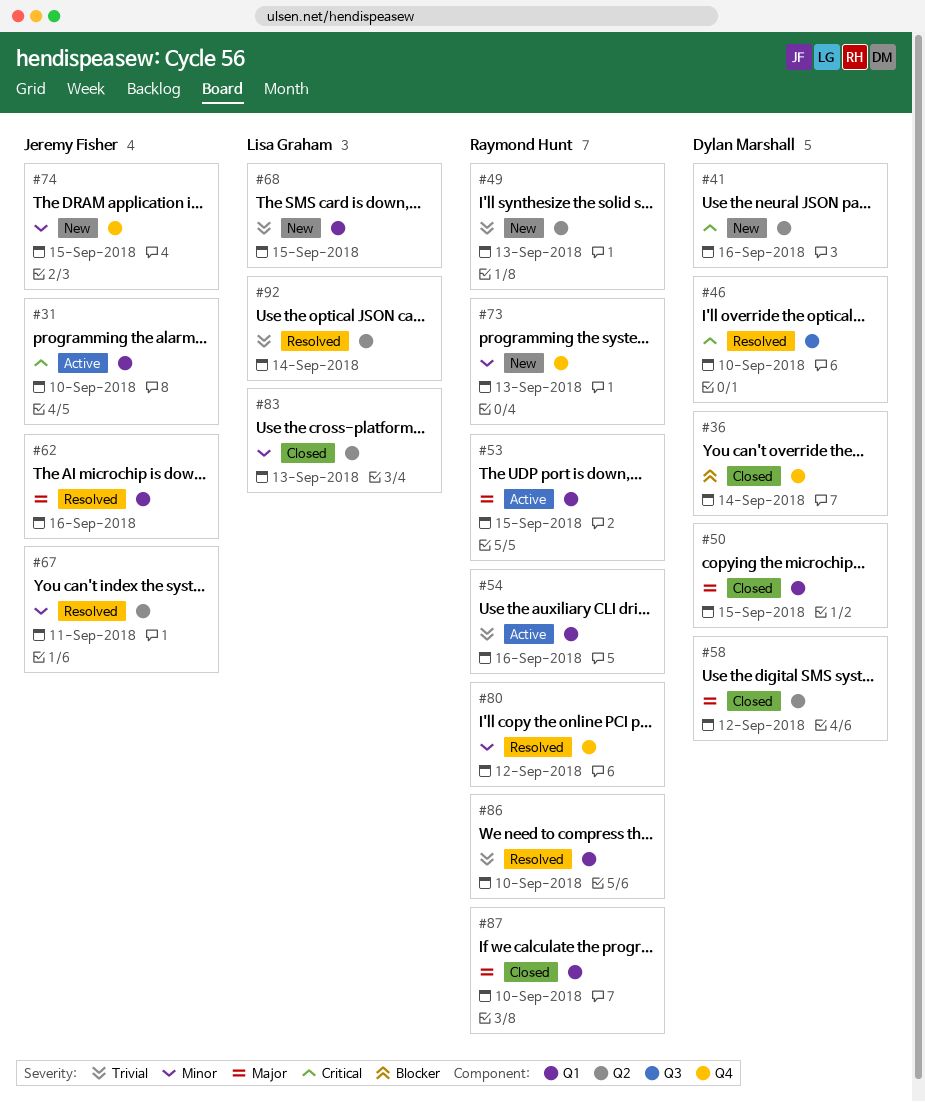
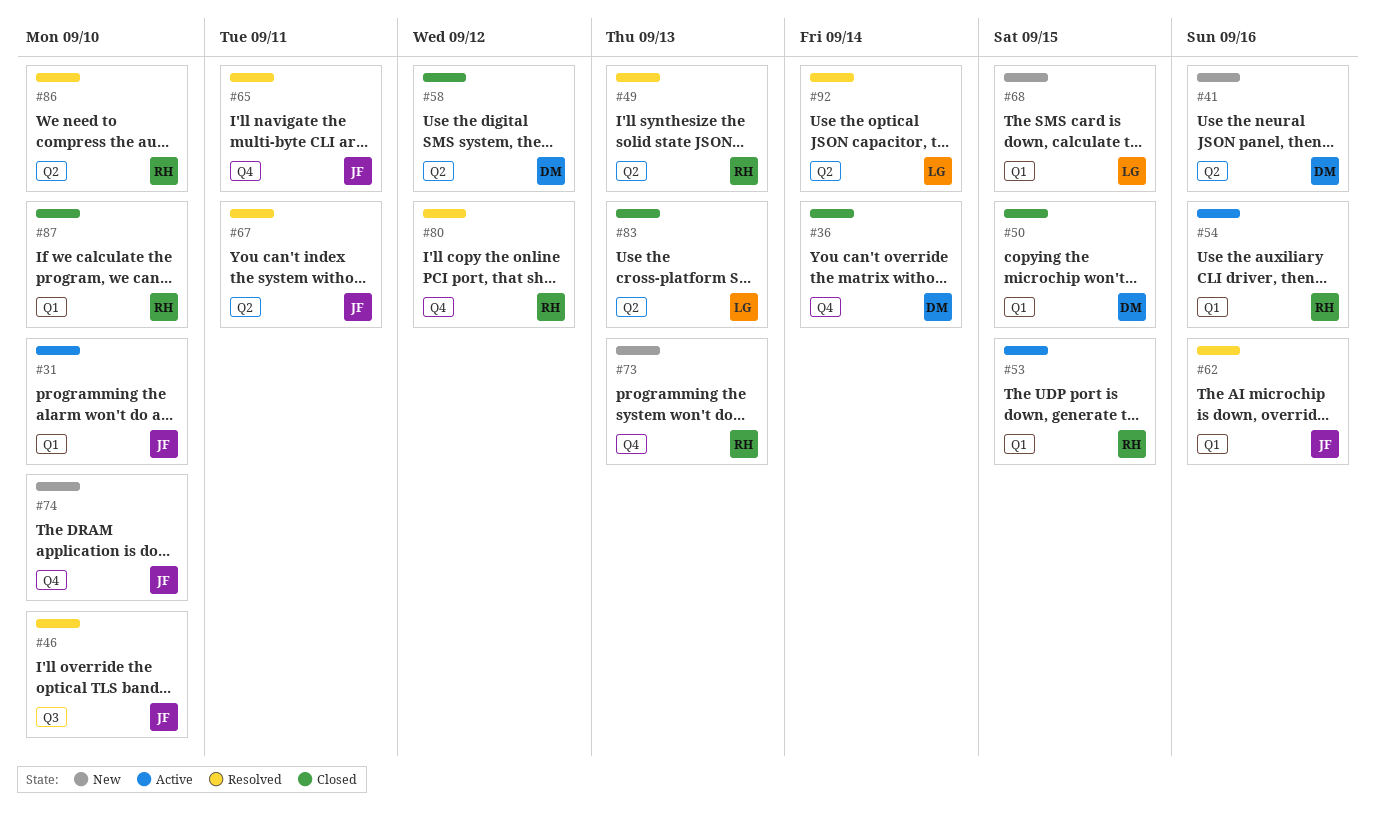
#46, owner: Dylan Marshall -> Jeremy Fisher
#49, status: New -> Resolved
#65: none -> present
#74, due: Sep 15 -> Sep 10
#86, label: Q1 -> Q2

